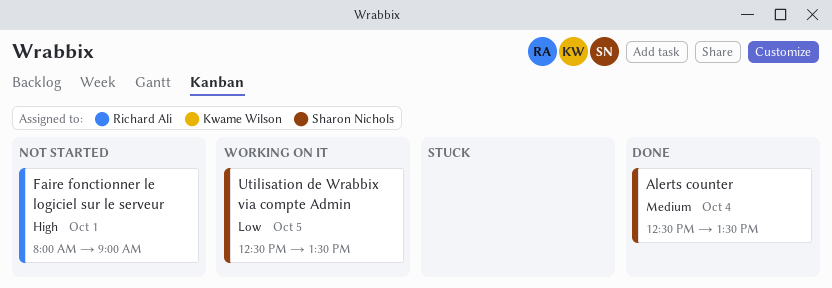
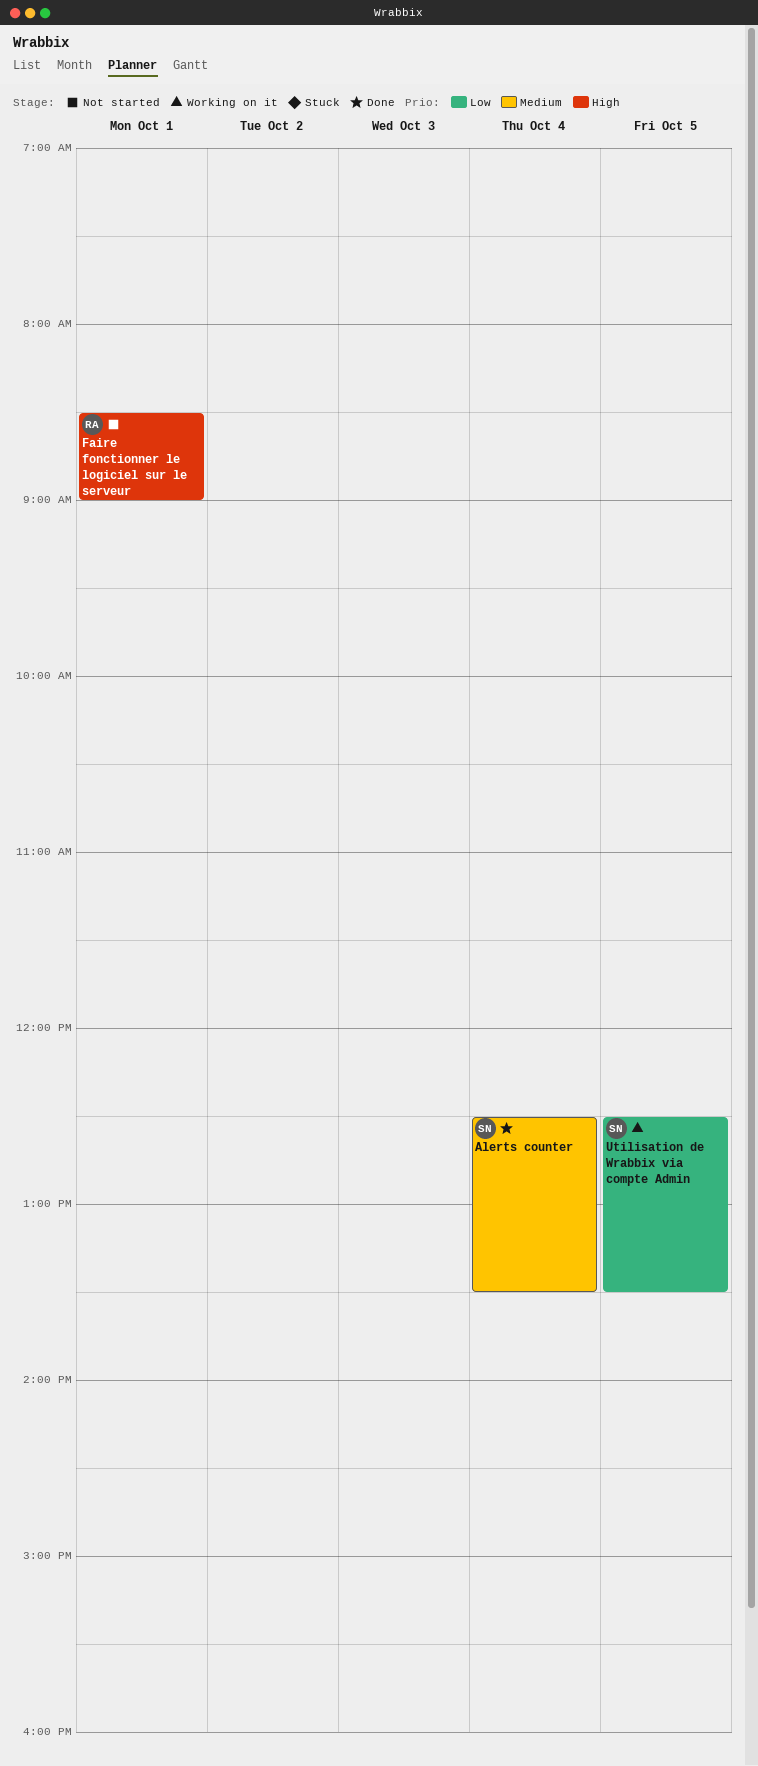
Faire fonctionner le logiciel sur le serveur, begins: 08:00 -> 08:30

